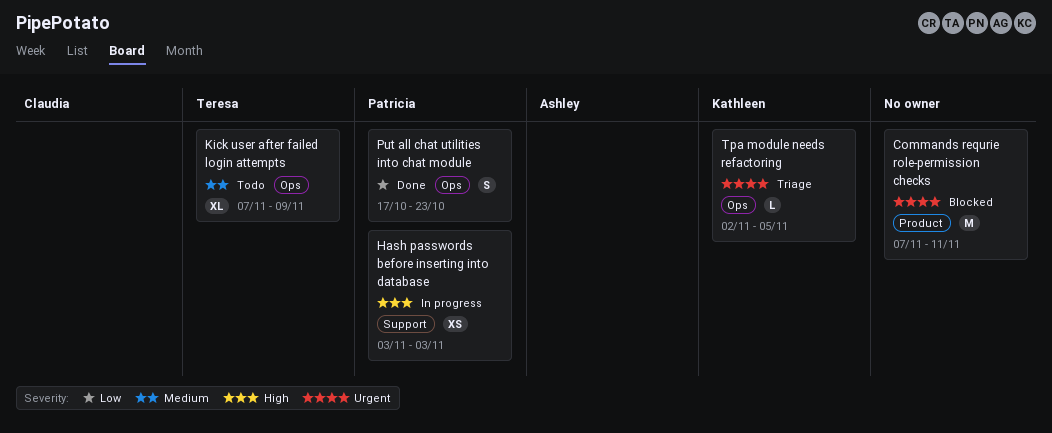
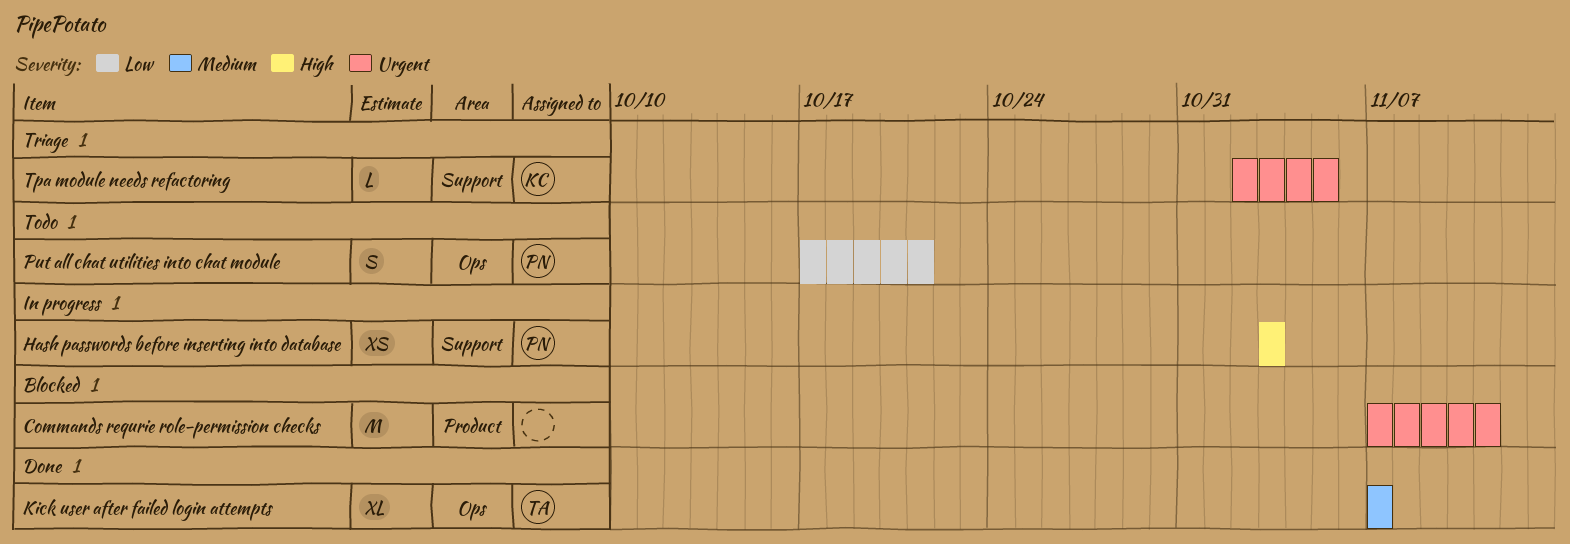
Kick user after failed login attempts, status: Todo -> Done
Kick user after failed login attempts, due: Nov 9 -> Nov 7
Put all chat utilities into chat module, status: Done -> Todo
Put all chat utilities into chat module, due: Oct 23 -> Oct 21
Tpa module needs refactoring, label: Ops -> Support

